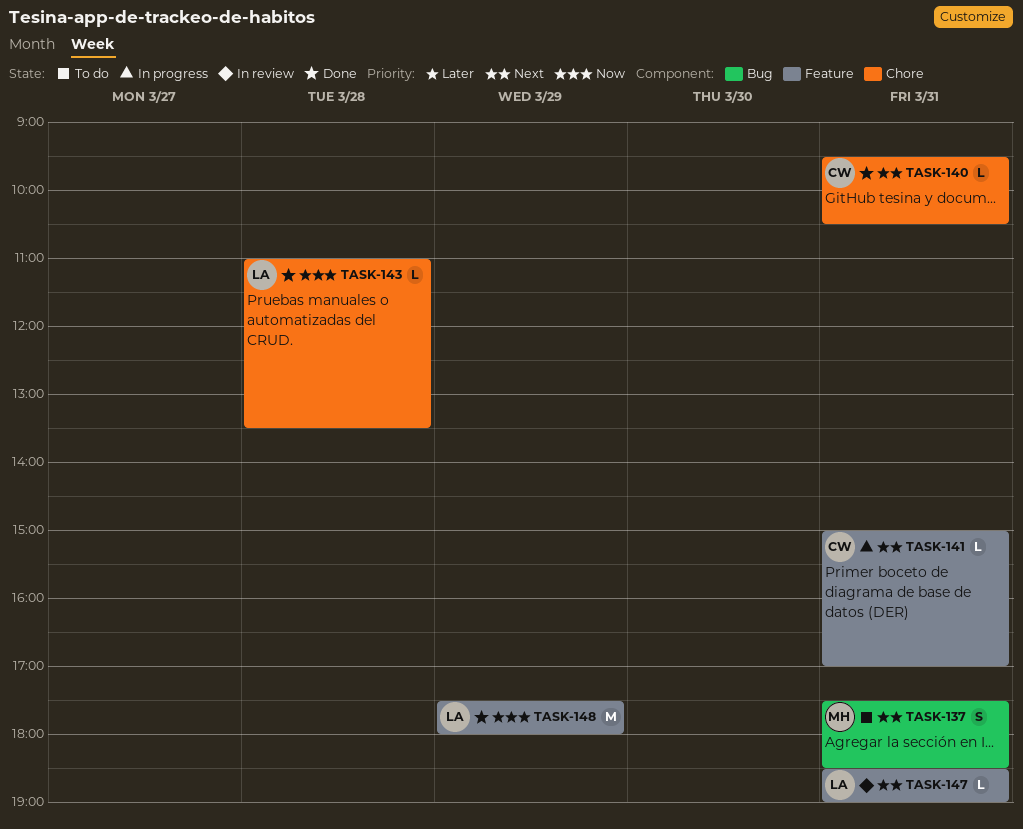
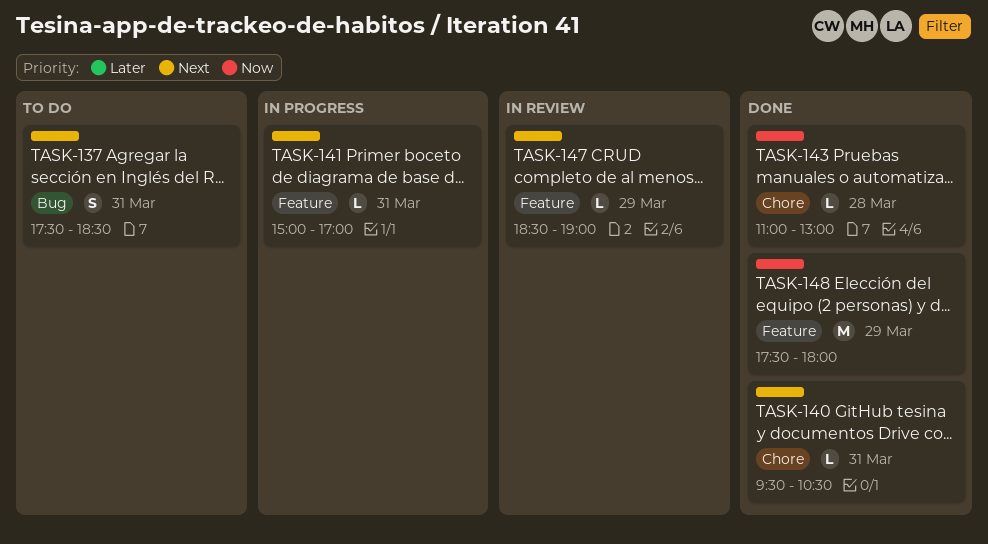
TASK-143, ends: 13:30 -> 13:00
TASK-147, day: Mar 31 -> Mar 29

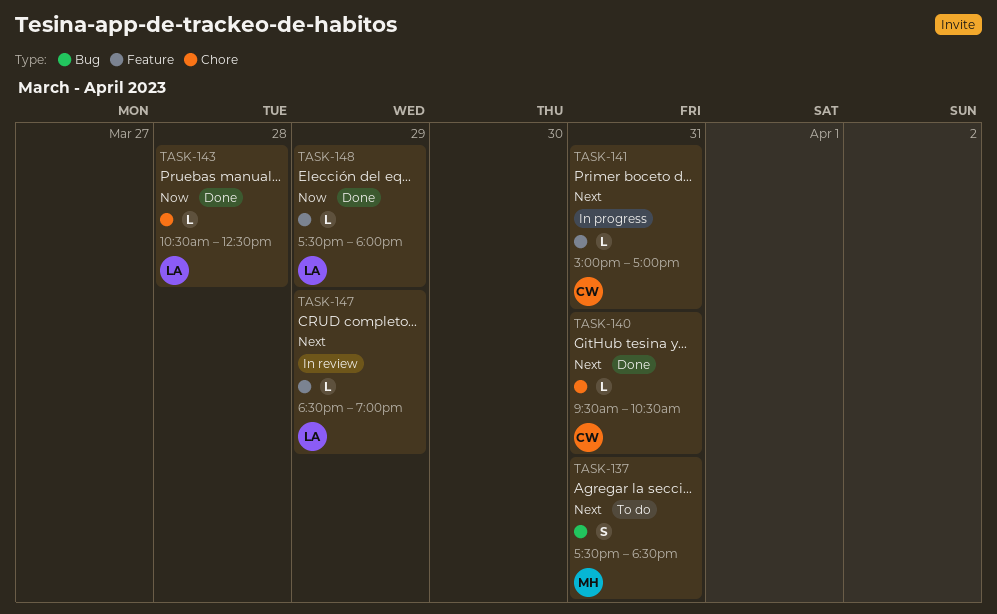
TASK-143, begins: 11:00 -> 10:30
TASK-143, ends: 13:00 -> 12:30
TASK-148, estimate: M -> L

